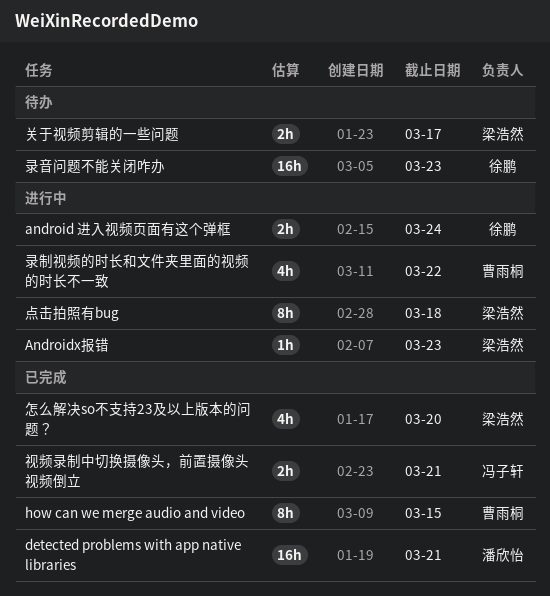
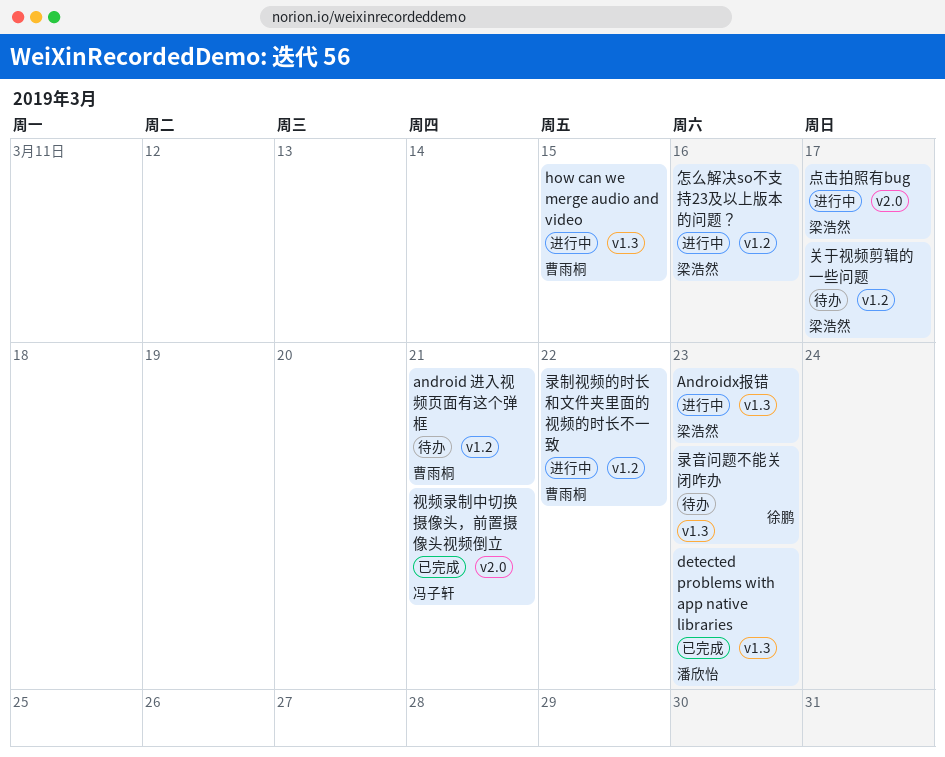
android 进入视频页面有这个弹框, status: 进行中 -> 待办
android 进入视频页面有这个弹框, owner: 徐鹏 -> 曹雨桐
android 进入视频页面有这个弹框, due: Mar 24 -> Mar 21
detected problems with app native libraries, due: Mar 21 -> Mar 23
how can we merge audio and video, status: 已完成 -> 进行中
怎么解决so不支持23及以上版本的问题？, status: 已完成 -> 进行中
怎么解决so不支持23及以上版本的问题？, due: Mar 20 -> Mar 16
点击拍照有bug, due: Mar 18 -> Mar 17

